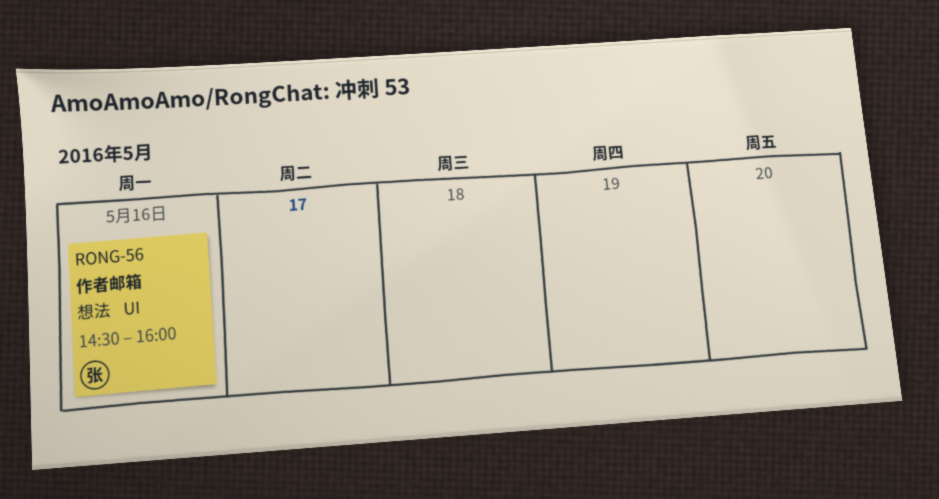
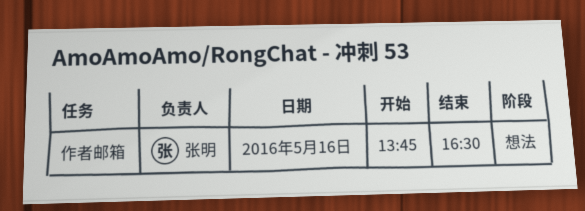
作者邮箱, begins: 14:30 -> 13:45
作者邮箱, ends: 16:00 -> 16:30

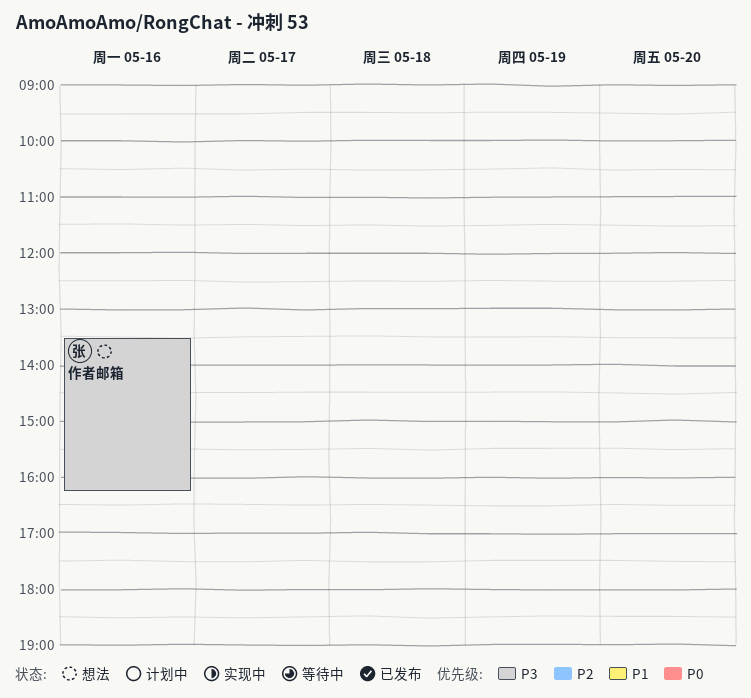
作者邮箱, begins: 13:45 -> 13:30
作者邮箱, ends: 16:30 -> 16:15

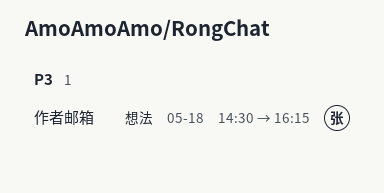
作者邮箱, day: May 16 -> May 18
作者邮箱, begins: 13:30 -> 14:30

